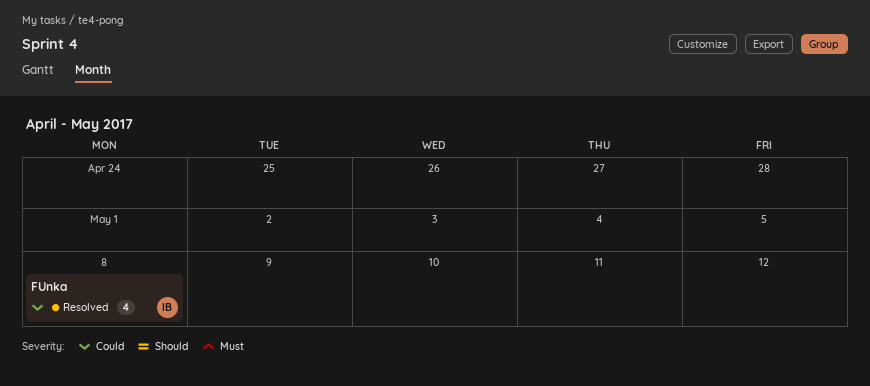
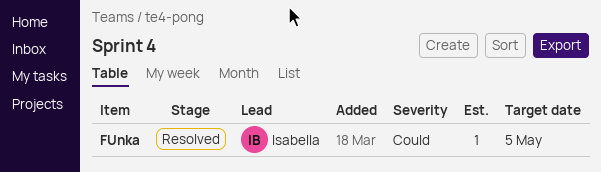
FUnka, estimate: 4 -> 1
FUnka, due: May 8 -> May 5

